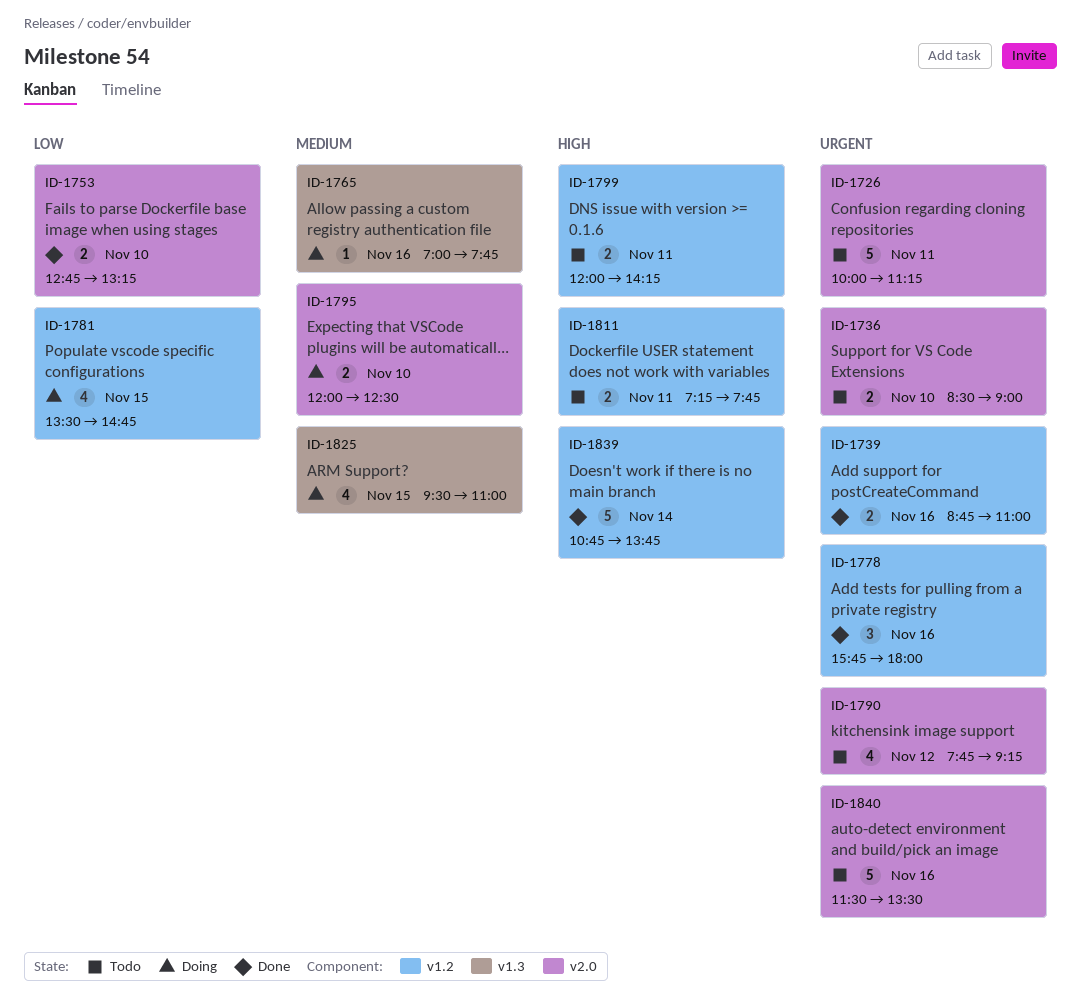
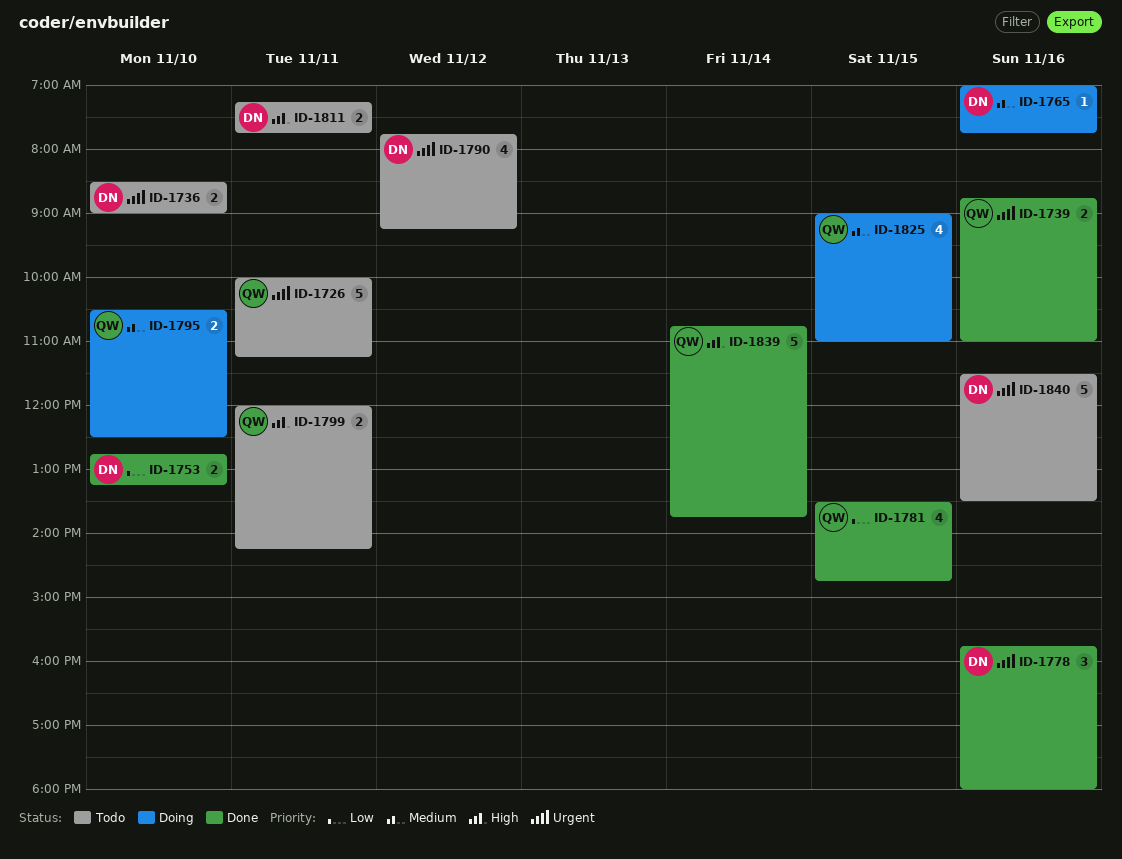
ID-1781, status: Doing -> Done
ID-1795, begins: 12:00 -> 10:30
ID-1825, begins: 09:30 -> 09:00

